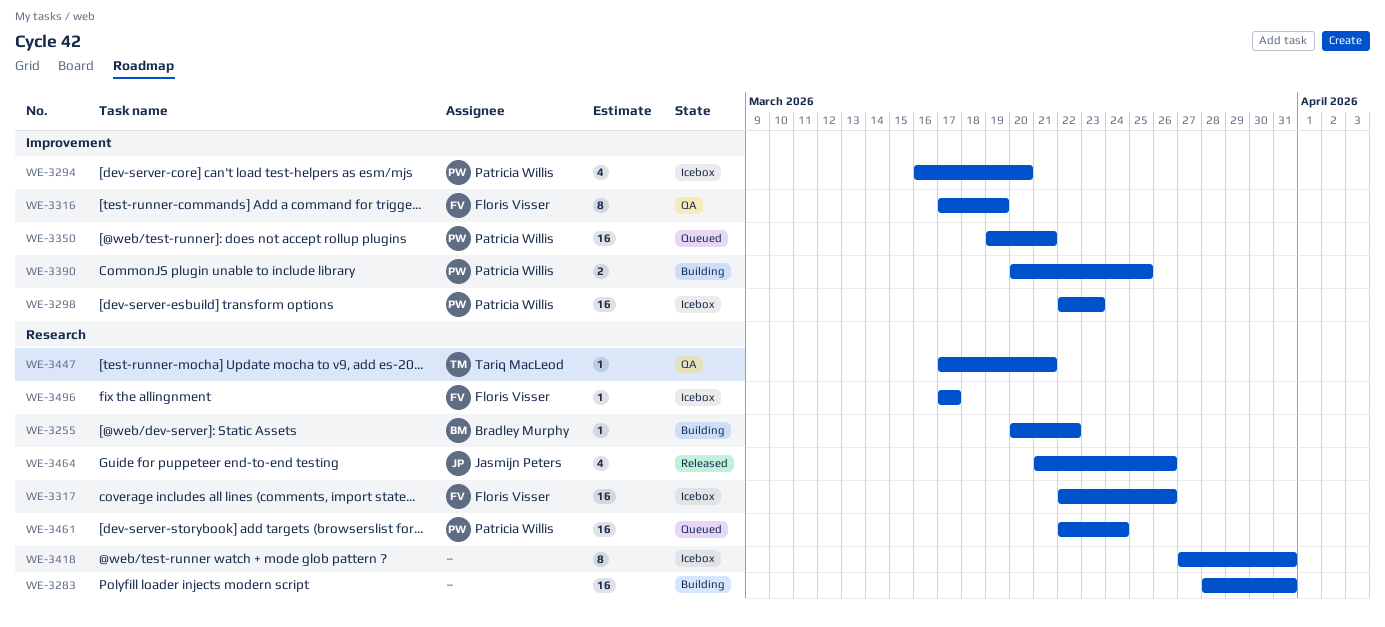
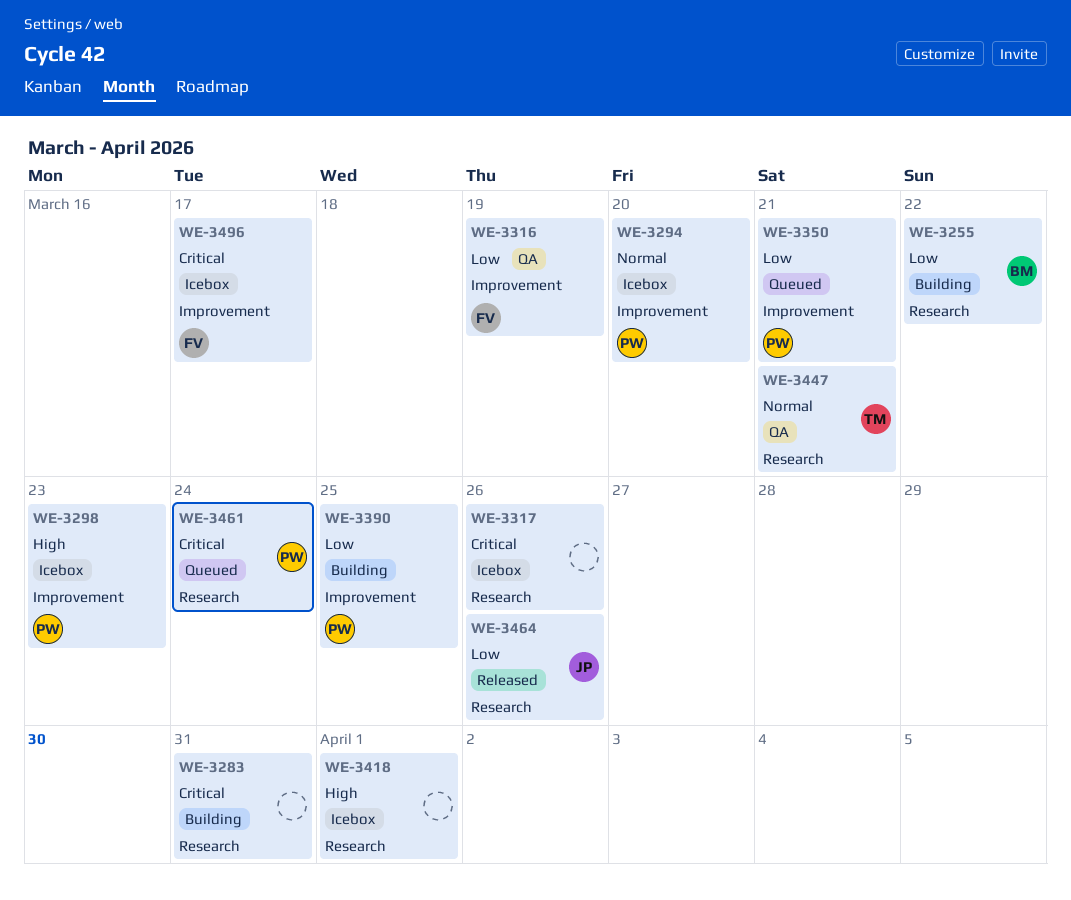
WE-3317, owner: Floris Visser -> none
WE-3418, due: Mar 31 -> Apr 1
WE-3496, label: Research -> Improvement

